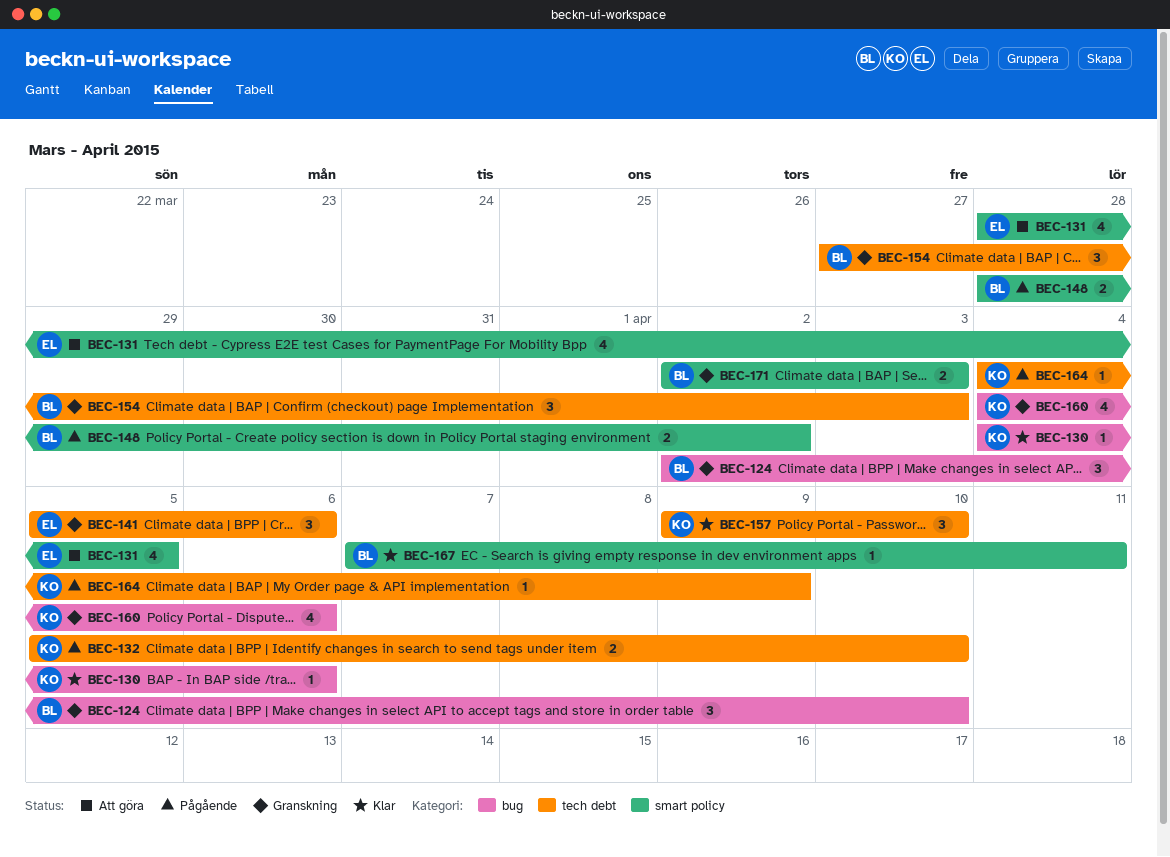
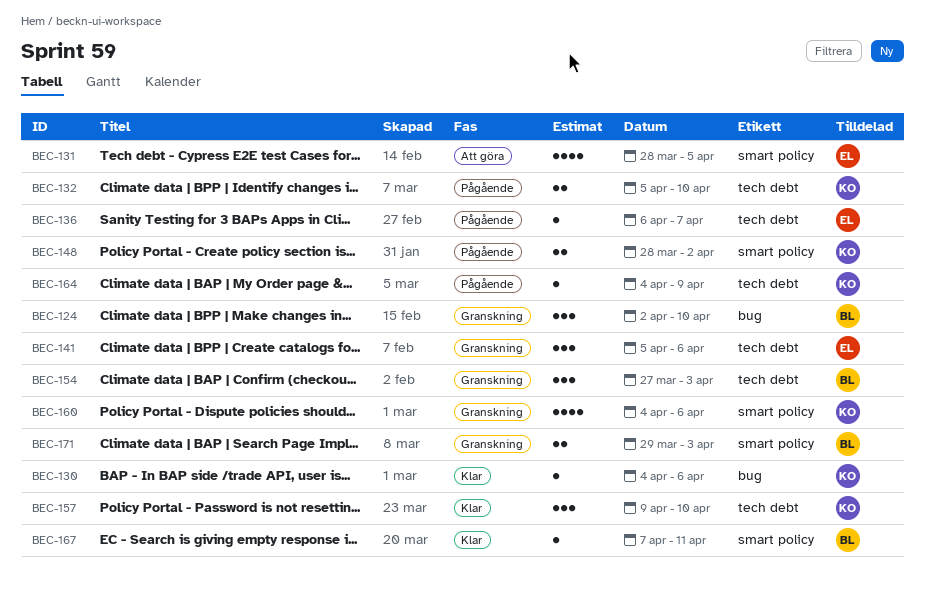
BEC-136: none -> present
BEC-148, owner: BL -> KO
BEC-160, label: bug -> smart policy
BEC-171, start: Apr 2 -> Mar 29

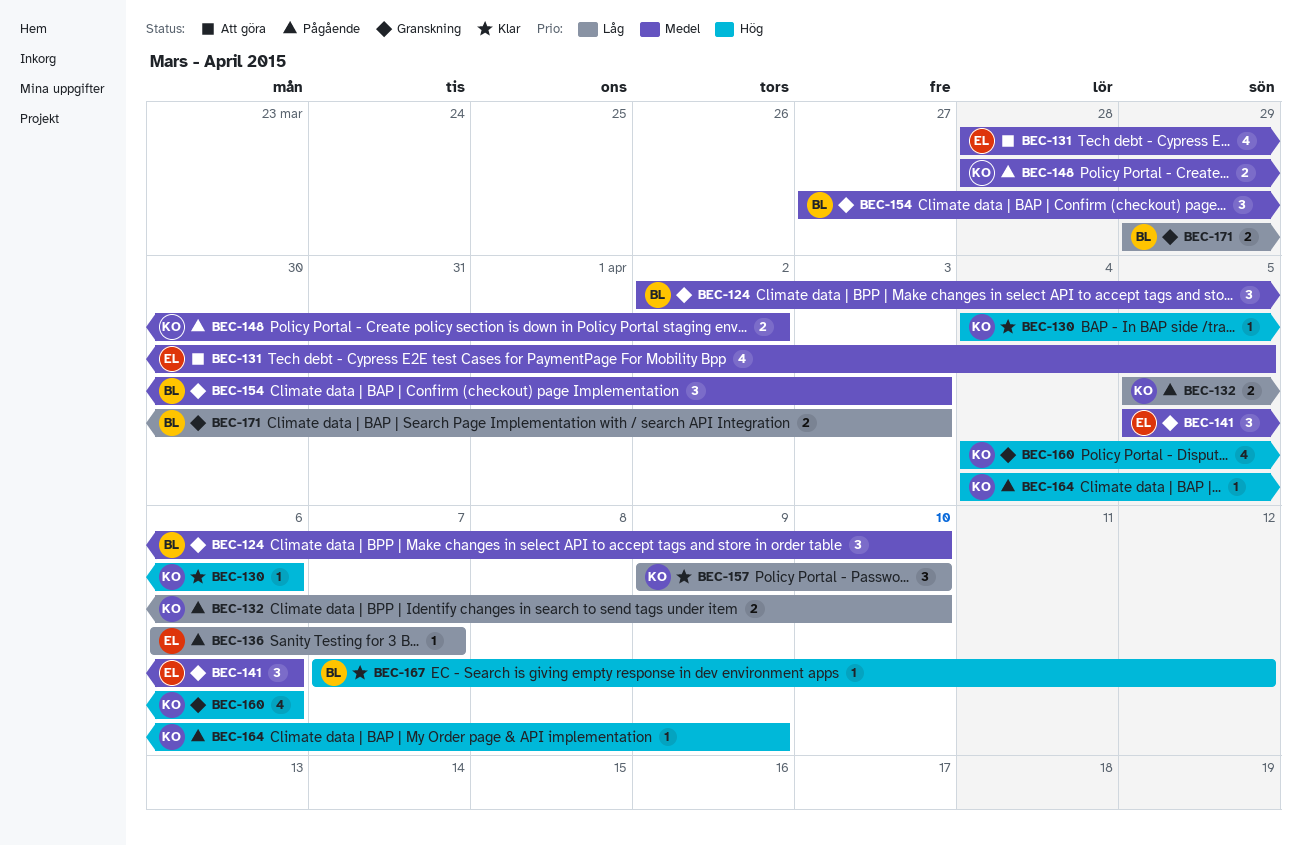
BEC-167, due: Apr 11 -> Apr 12

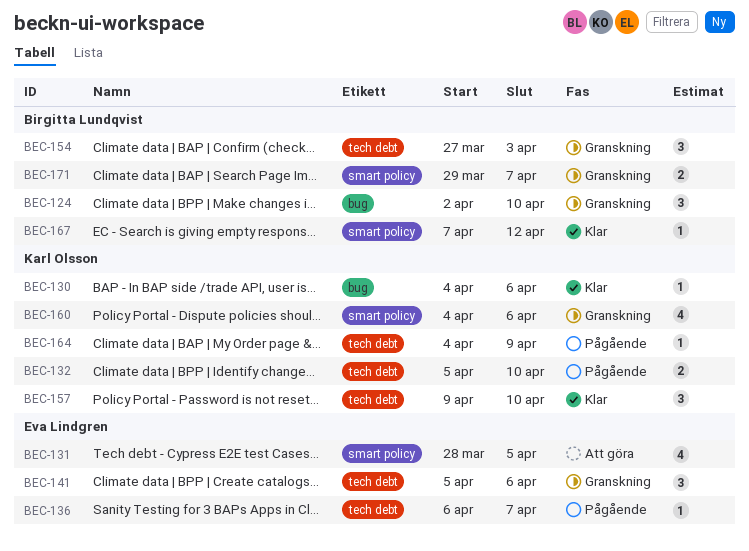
BEC-148: present -> none
BEC-171, due: Apr 3 -> Apr 7

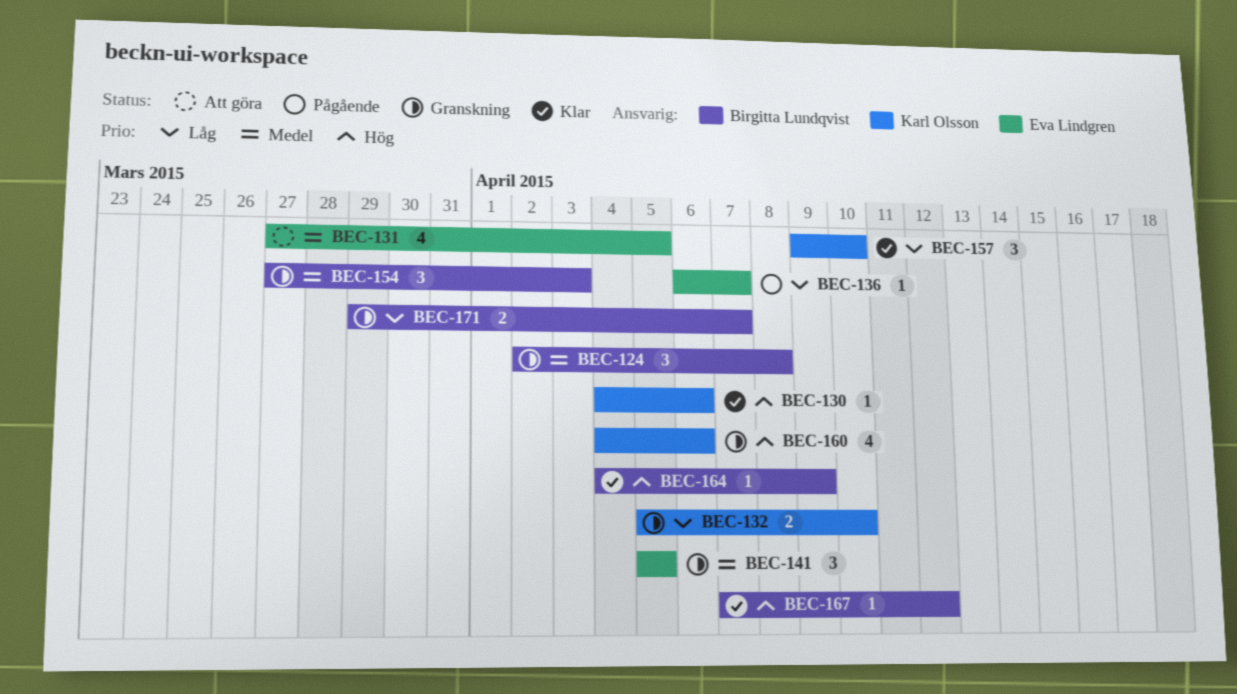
BEC-124, due: Apr 10 -> Apr 8
BEC-131, start: Mar 28 -> Mar 27
BEC-132, status: Pågående -> Granskning
BEC-141, due: Apr 6 -> Apr 5
BEC-164, status: Pågående -> Klar
BEC-164, owner: Karl Olsson -> Birgitta Lundqvist

